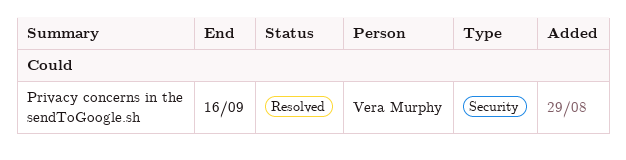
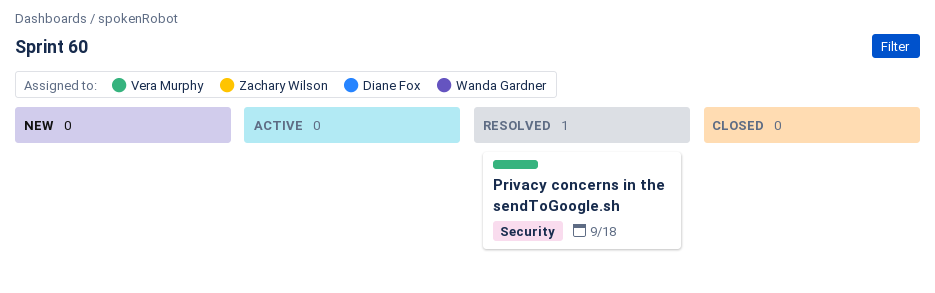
Privacy concerns in the sendToGoogle.sh, due: Sep 16 -> Sep 18

